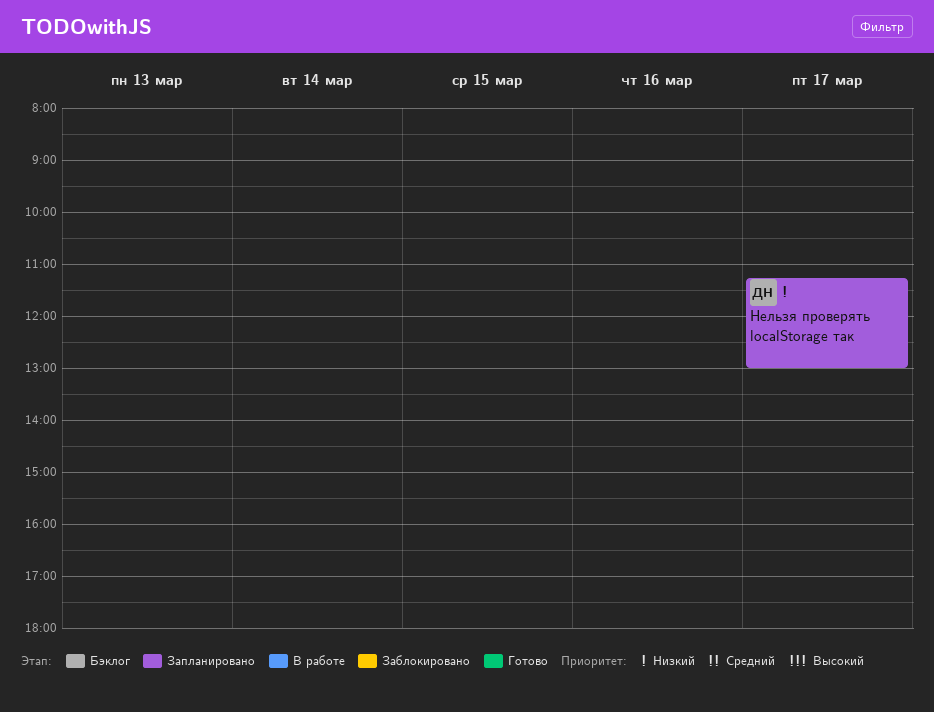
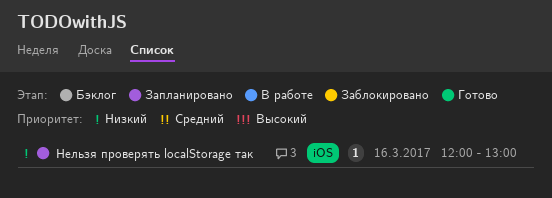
Нельзя проверять localStorage так, day: Mar 17 -> Mar 16
Нельзя проверять localStorage так, begins: 11:15 -> 12:00

